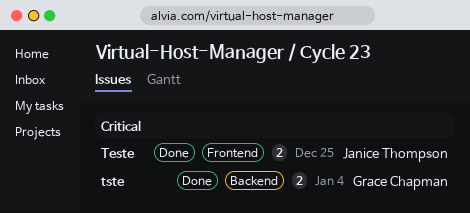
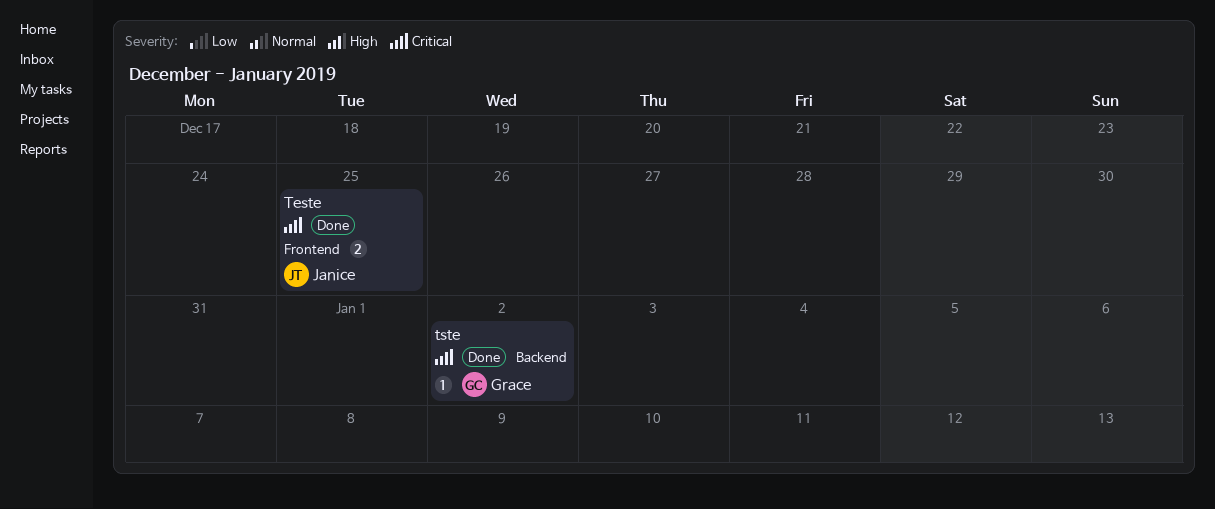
tste, estimate: 2 -> 1
tste, due: Jan 4 -> Jan 2

